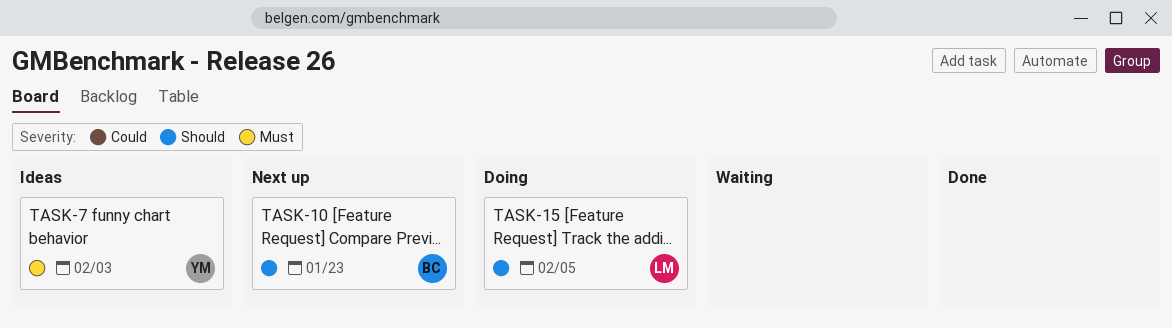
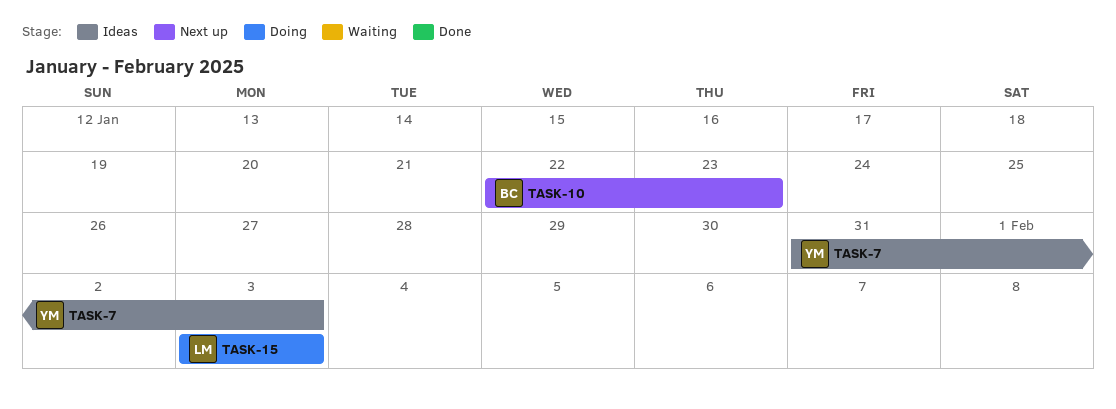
TASK-15, due: Feb 5 -> Feb 3

